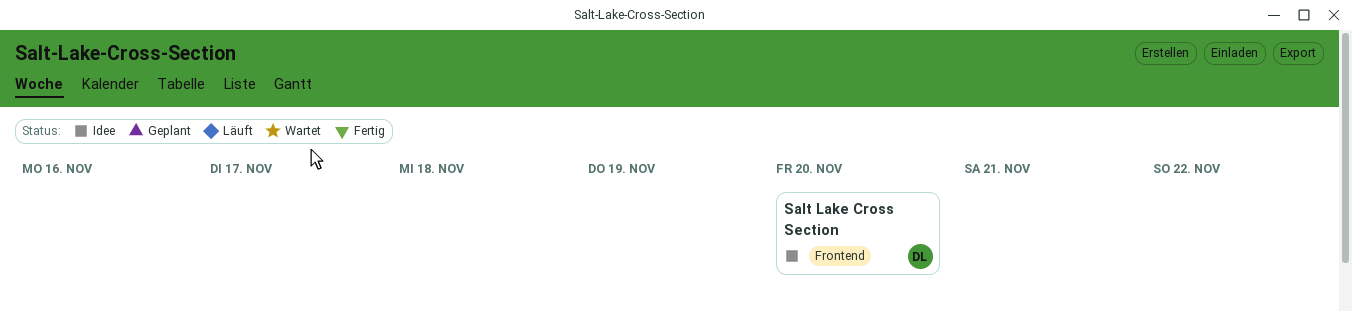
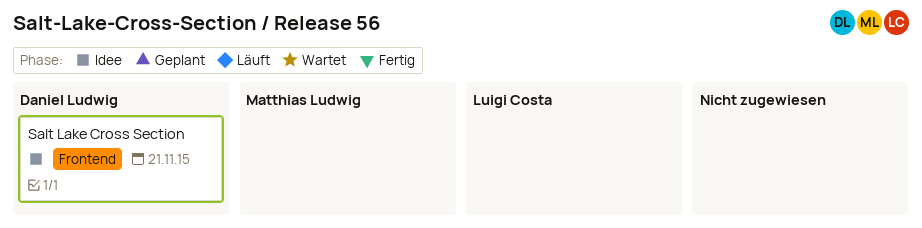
Salt Lake Cross Section, due: Nov 20 -> Nov 21

